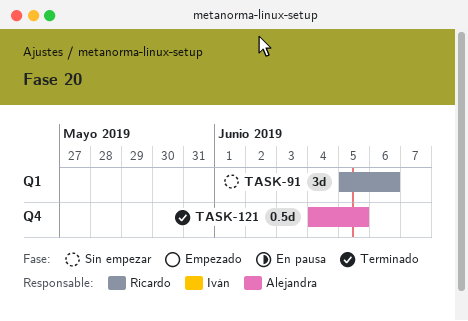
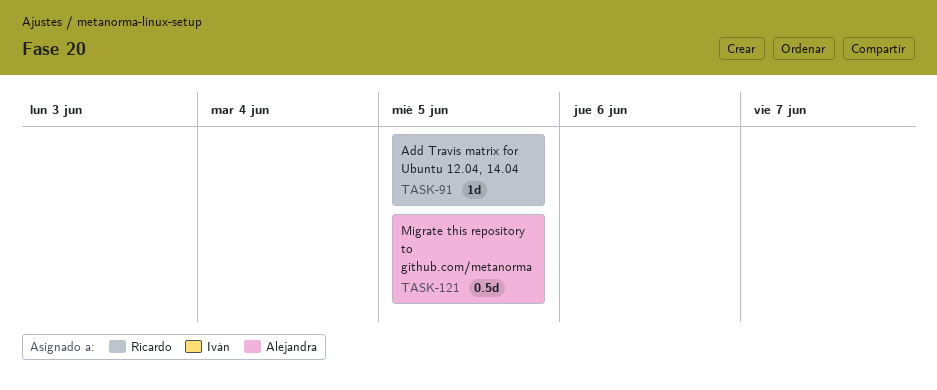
TASK-91, estimate: 3d -> 1d
TASK-91, due: Jun 6 -> Jun 5

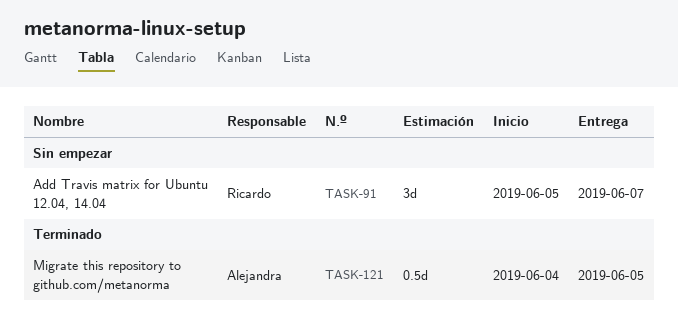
TASK-91, estimate: 1d -> 3d
TASK-91, due: Jun 5 -> Jun 7

